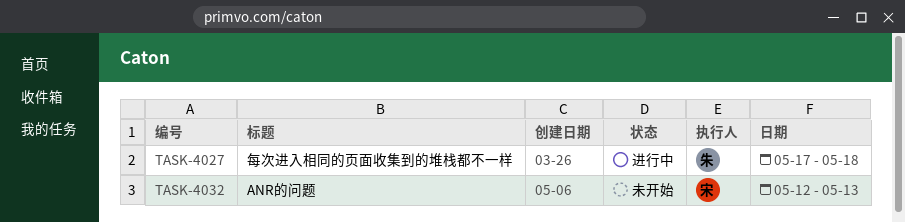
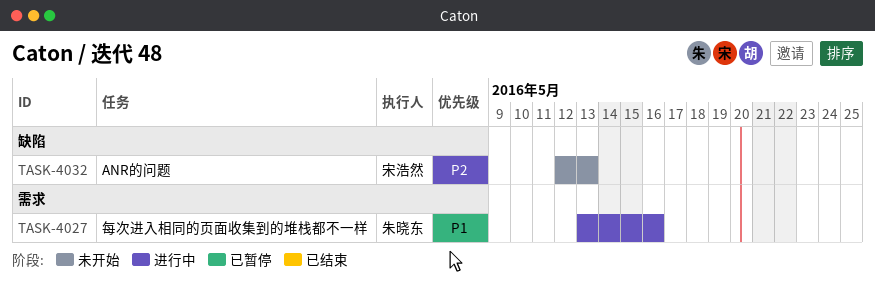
TASK-4027, start: May 17 -> May 13
TASK-4027, due: May 18 -> May 16

